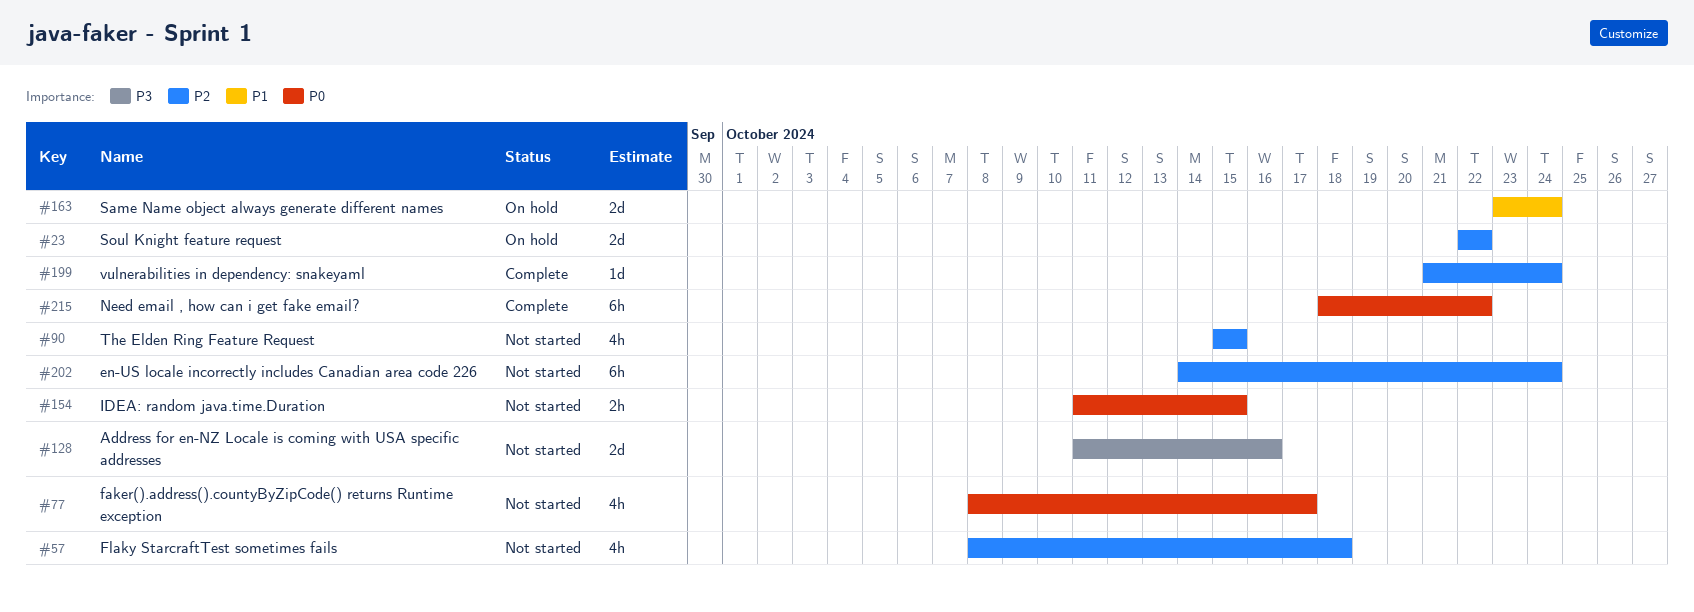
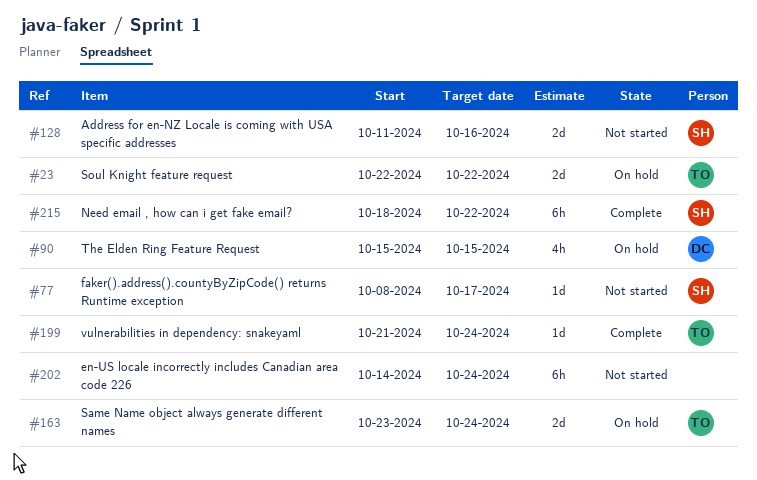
#57: present -> none
#77, estimate: 4h -> 1d
#90, status: Not started -> On hold
#154: present -> none

